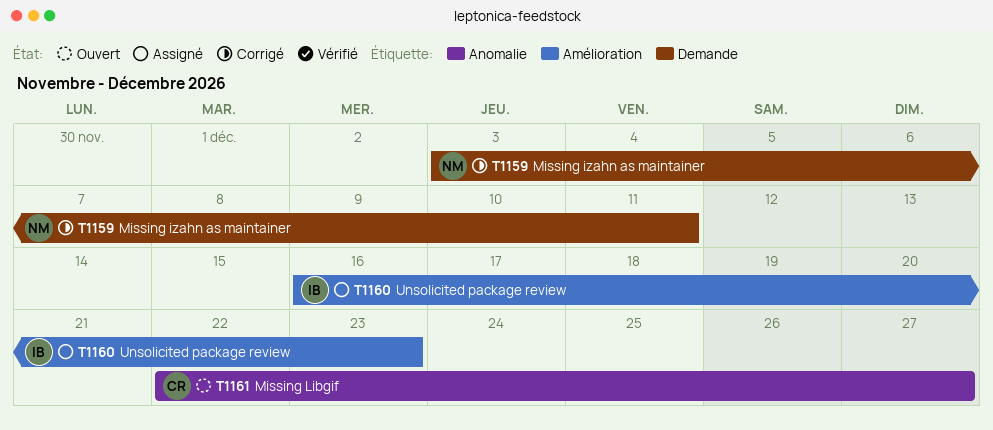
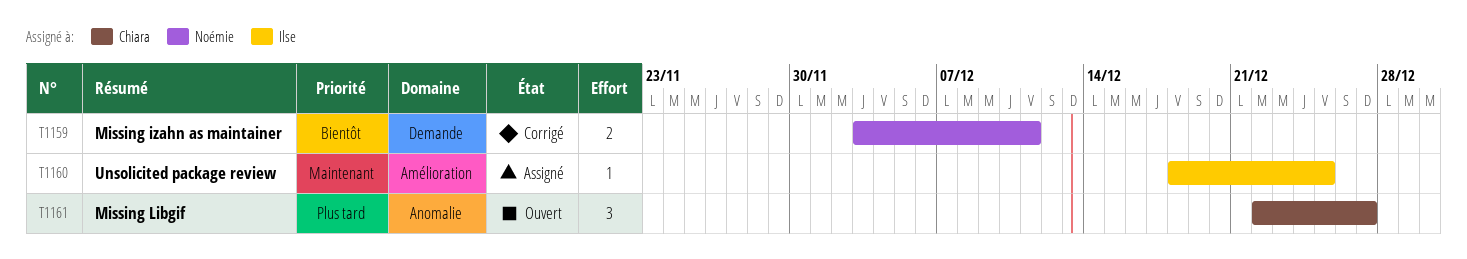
T1160, start: Dec 16 -> Dec 18
T1160, due: Dec 23 -> Dec 25

